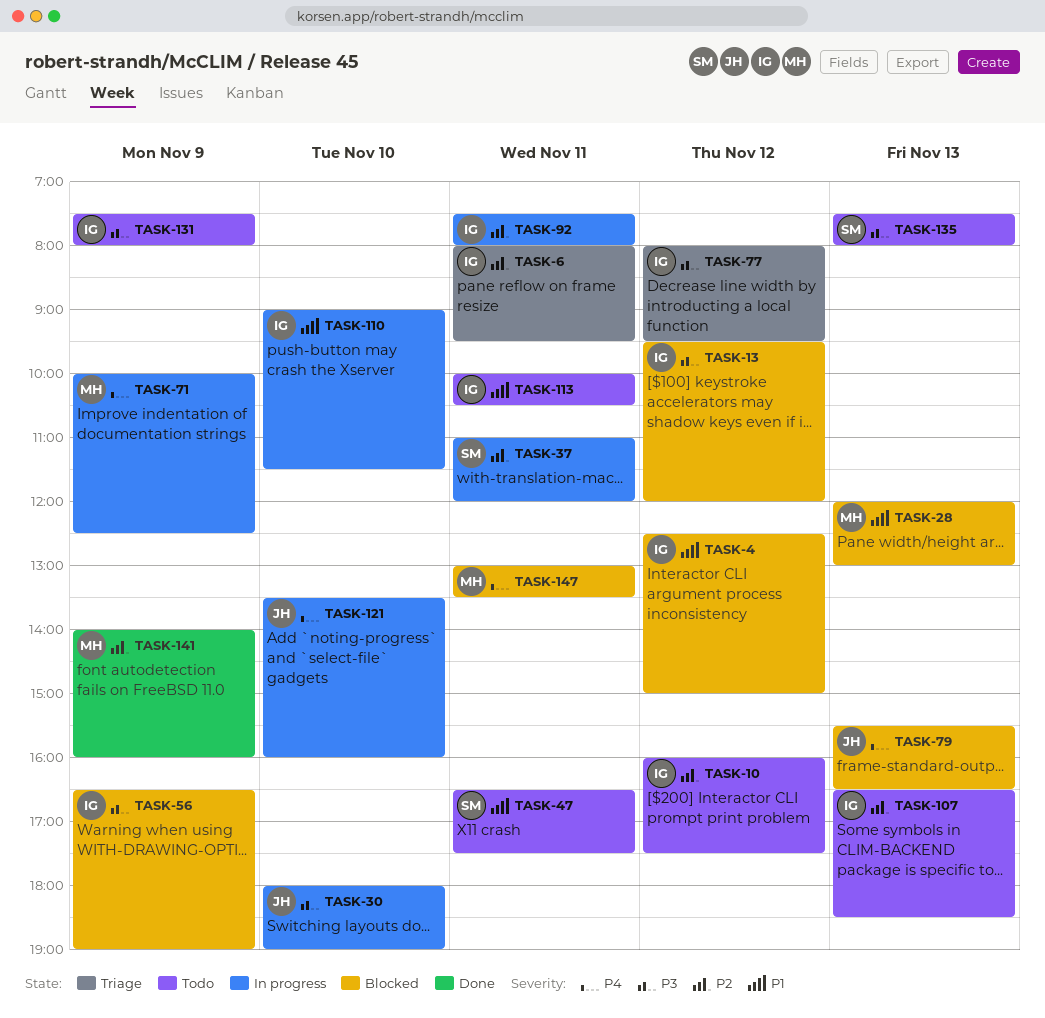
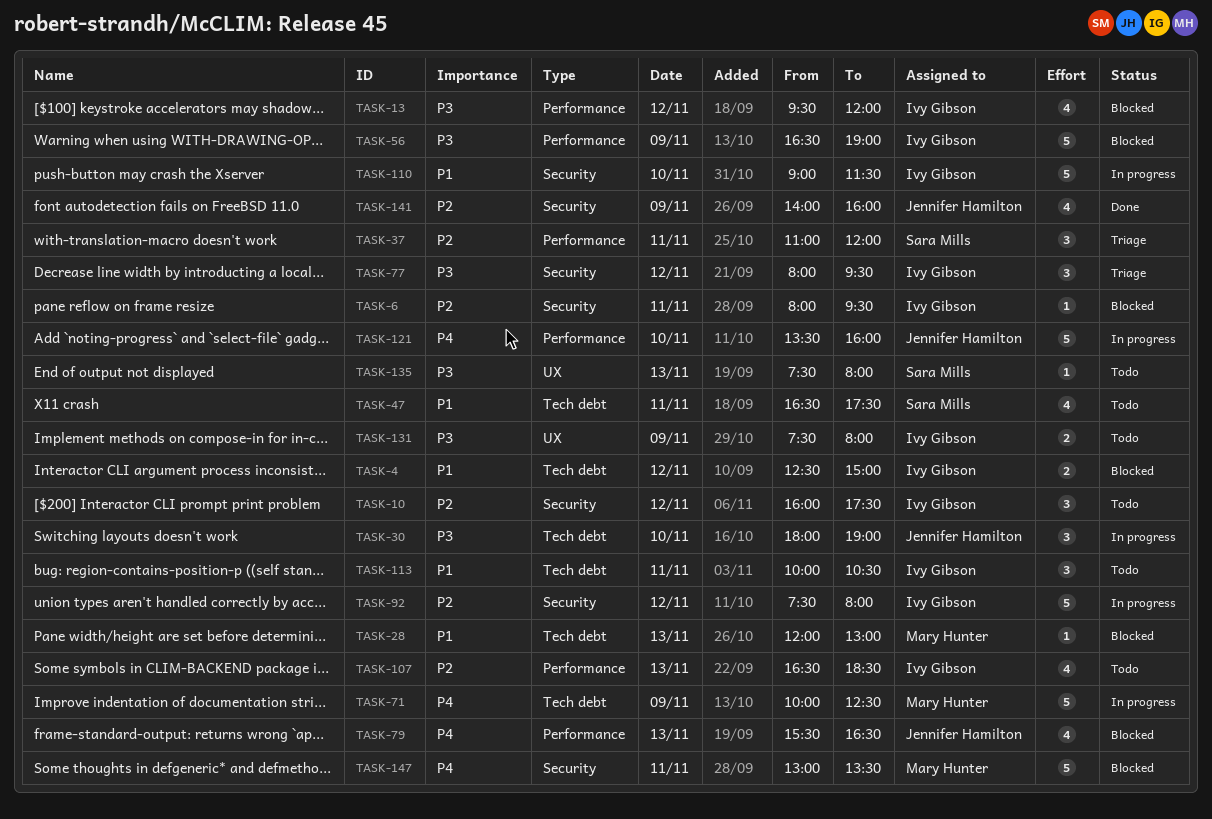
TASK-6, status: Triage -> Blocked
TASK-37, status: In progress -> Triage
TASK-92, day: Nov 11 -> Nov 12
TASK-141, owner: Mary Hunter -> Jennifer Hamilton

